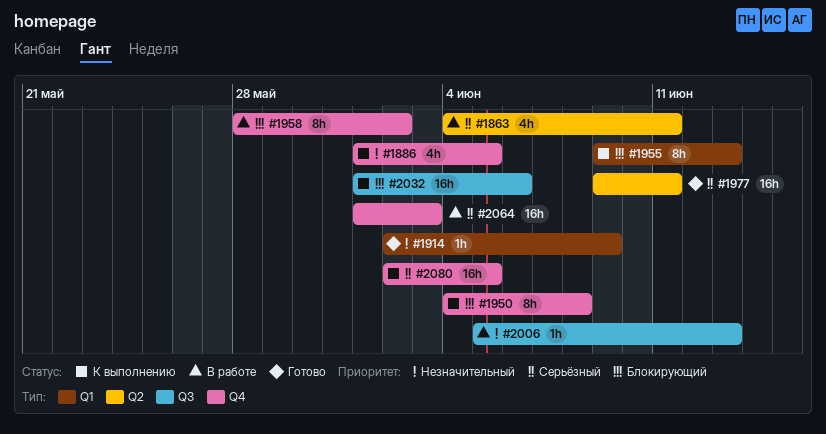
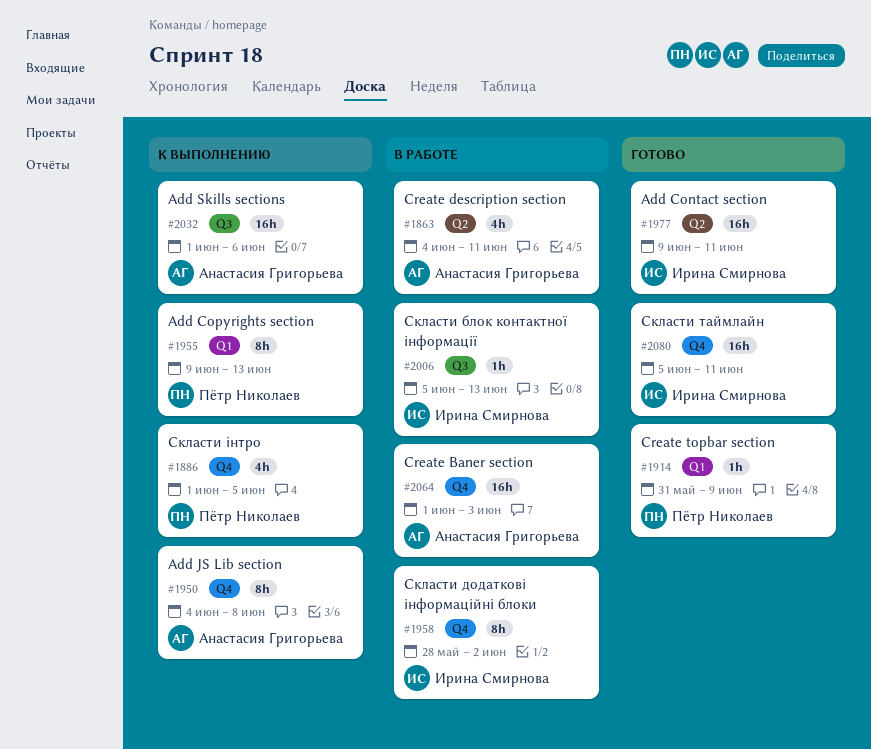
#1914, start: Jun 2 -> May 31
#2080, status: К выполнению -> Готово
#2080, start: Jun 2 -> Jun 5
#2080, due: Jun 5 -> Jun 11

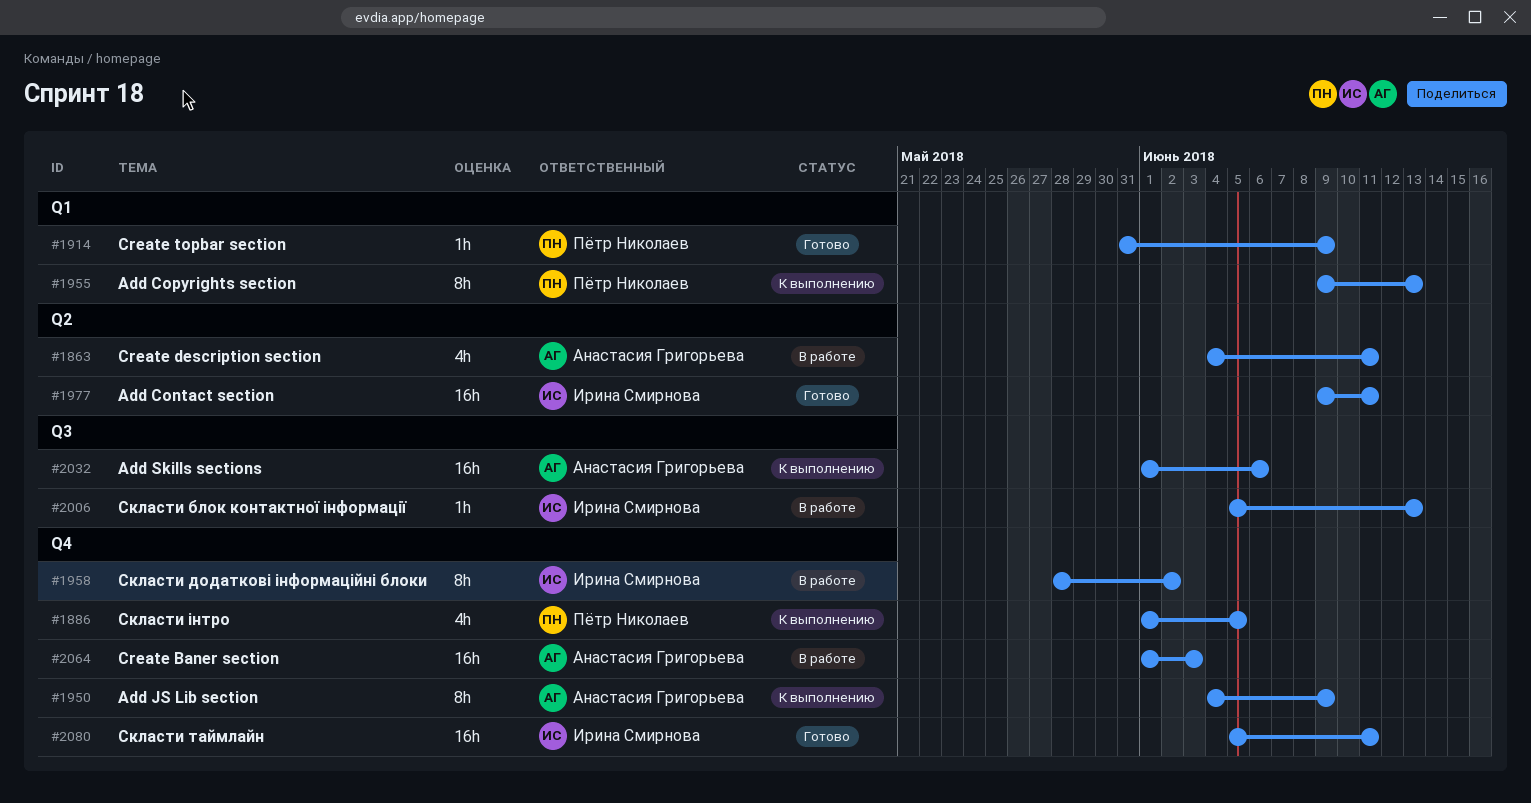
#1950, due: Jun 8 -> Jun 9

